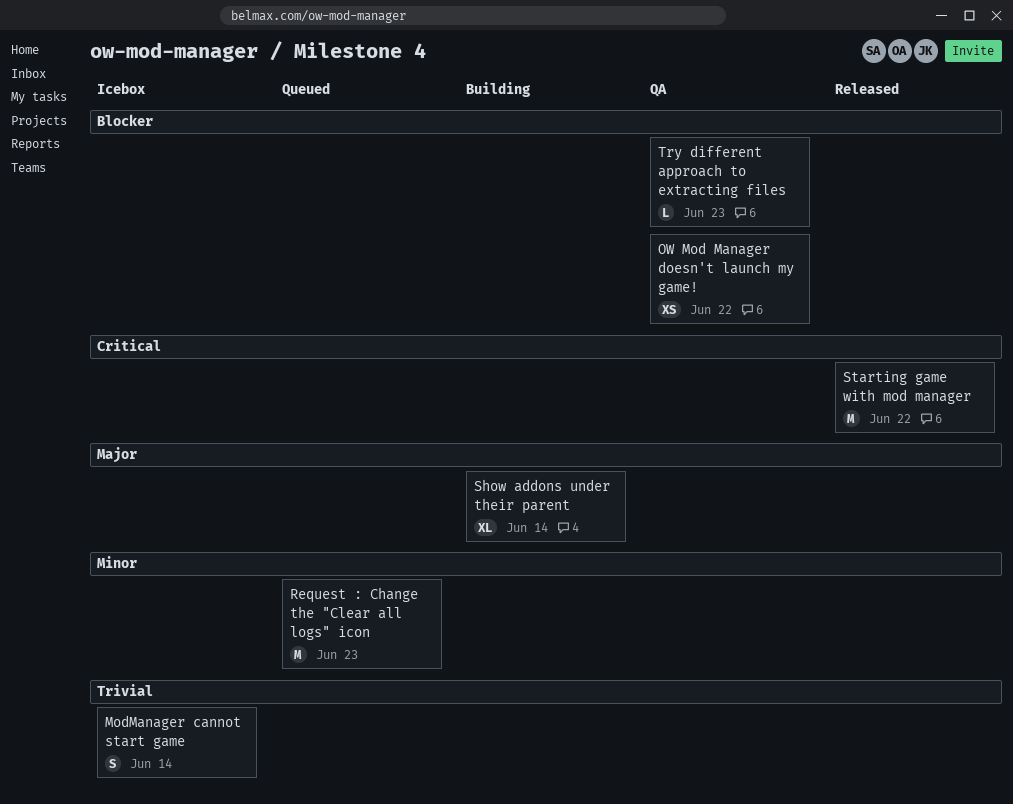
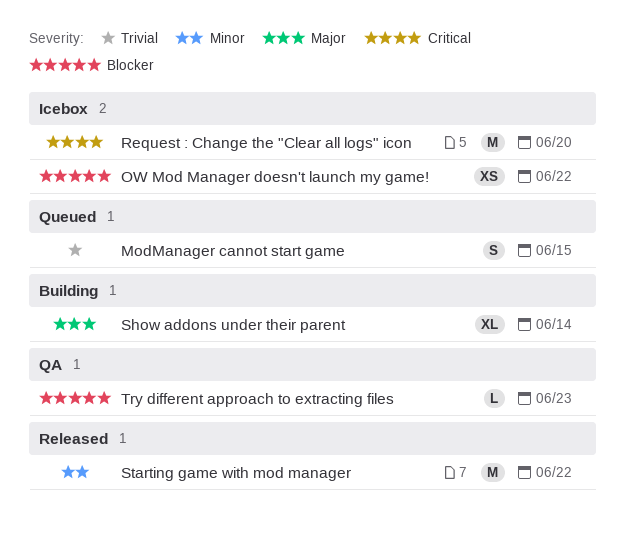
ModManager cannot start game, status: Icebox -> Queued
ModManager cannot start game, due: Jun 14 -> Jun 15
OW Mod Manager doesn't launch my game!, status: QA -> Icebox
Request : Change the "Clear all logs" icon, status: Queued -> Icebox
Request : Change the "Clear all logs" icon, priority: Minor -> Critical
Request : Change the "Clear all logs" icon, due: Jun 23 -> Jun 20
Starting game with mod manager, priority: Critical -> Minor

